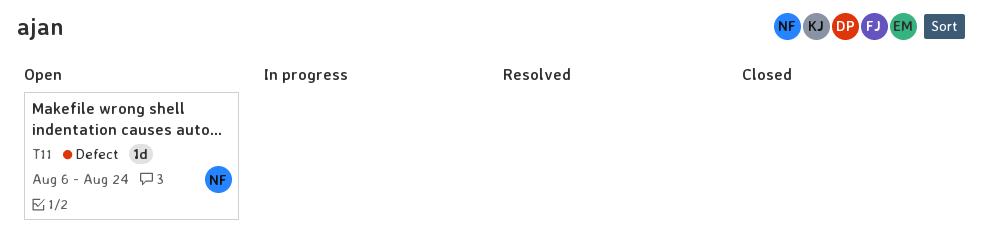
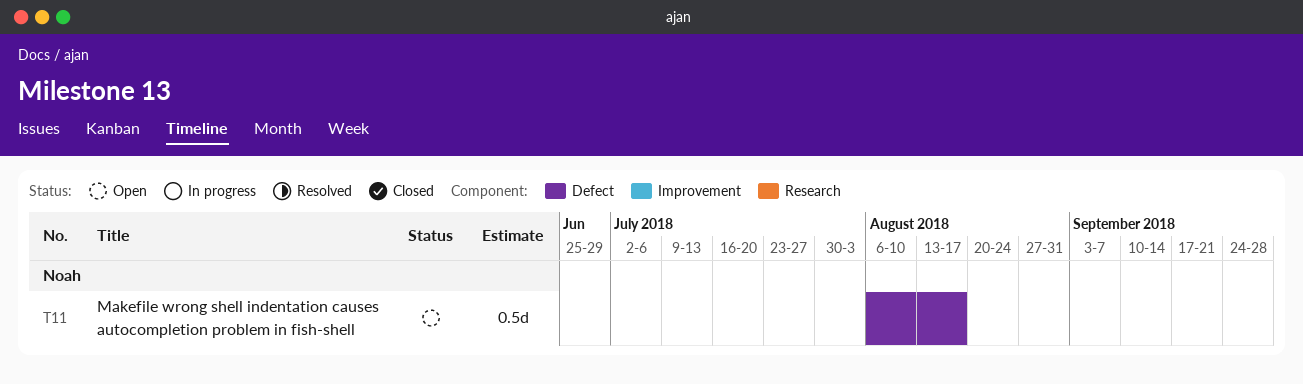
T11, estimate: 1d -> 0.5d
T11, due: Aug 24 -> Aug 17

